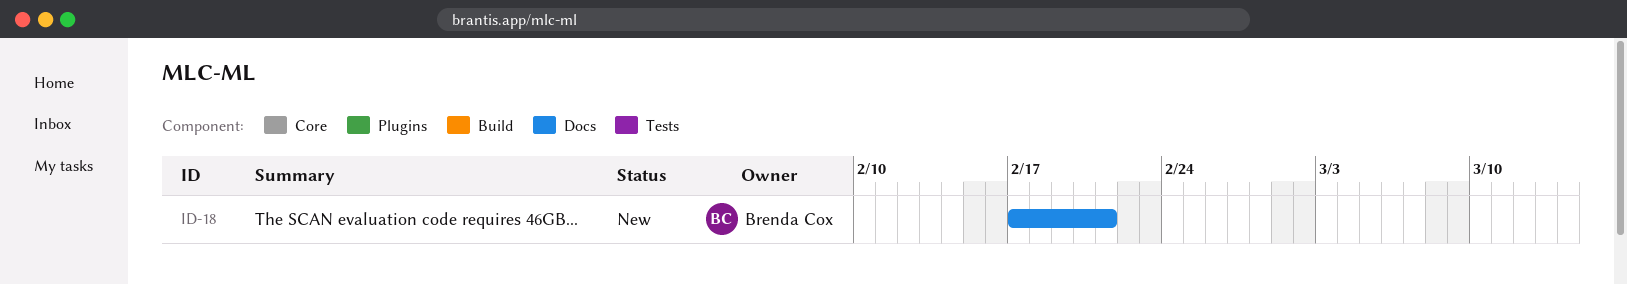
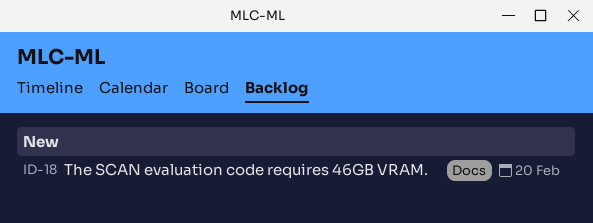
ID-18, due: Feb 21 -> Feb 20

